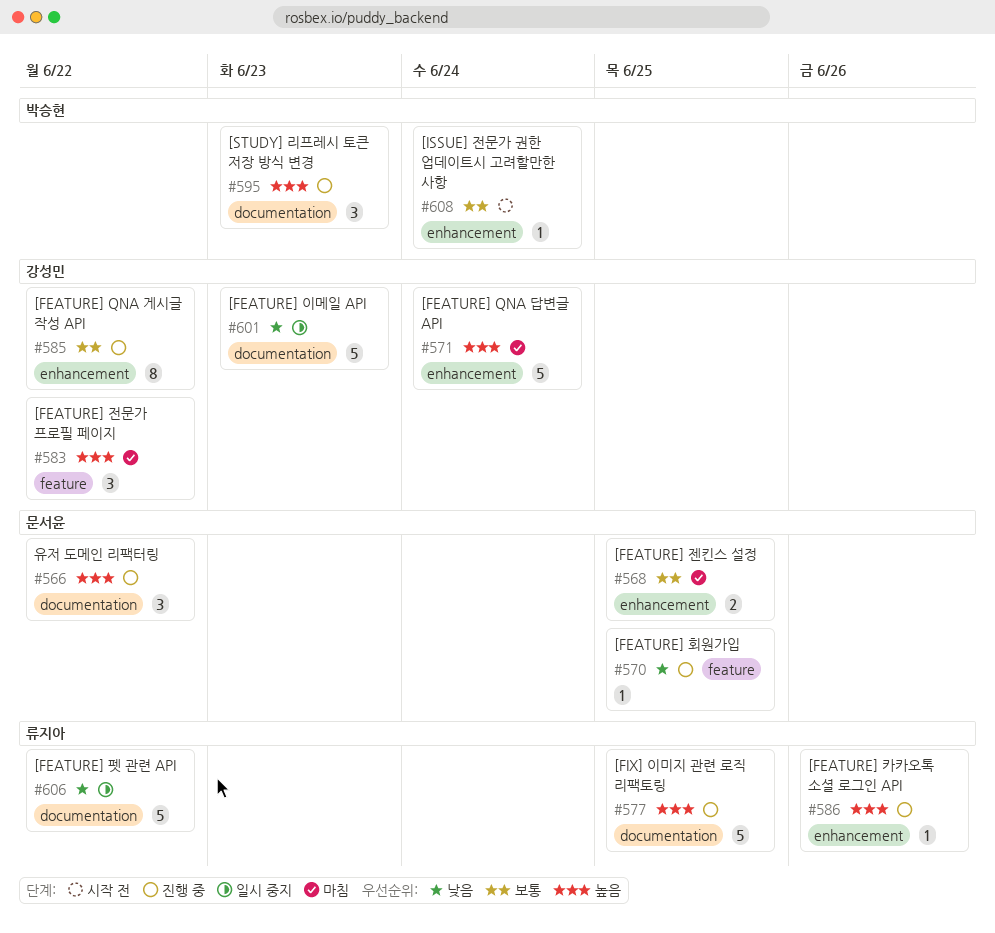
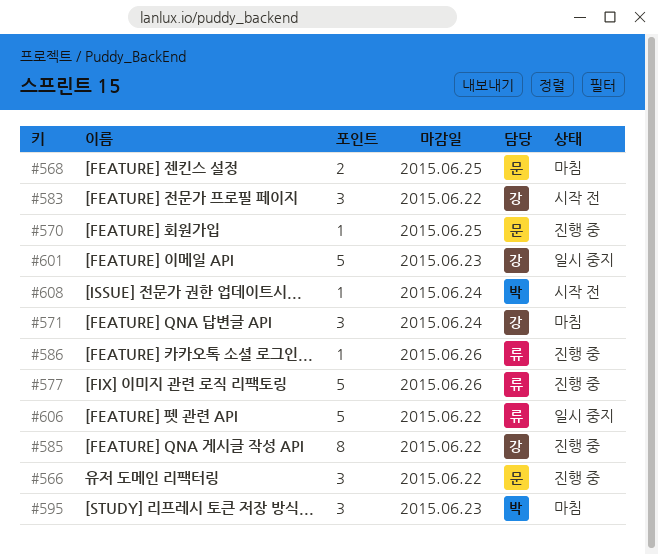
#571, estimate: 5 -> 3
#577, due: Jun 25 -> Jun 26
#583, status: 마침 -> 시작 전
#595, status: 진행 중 -> 마침

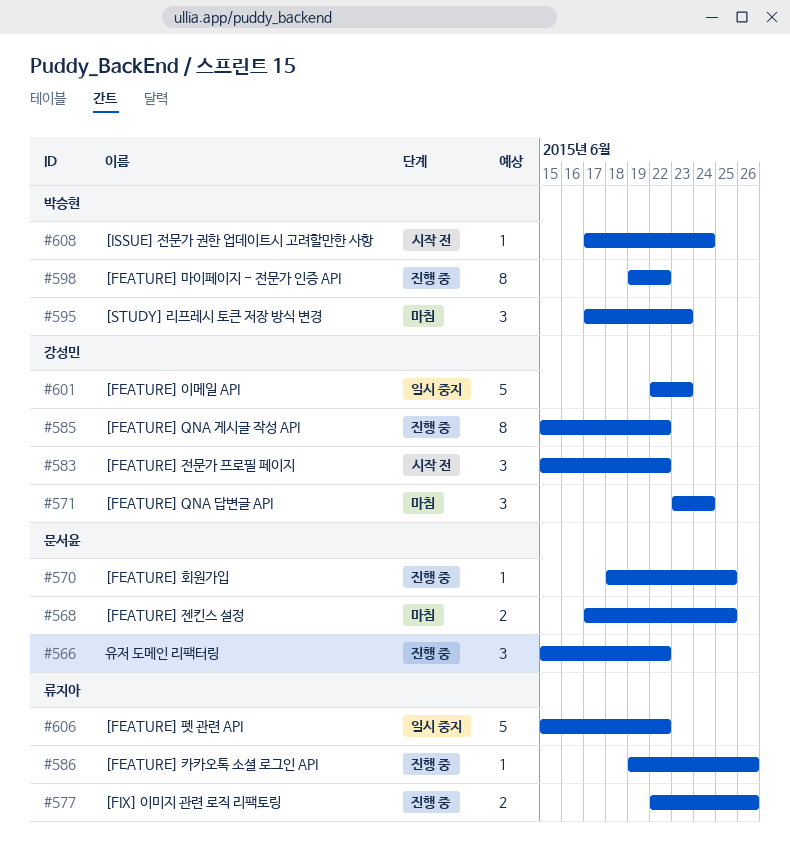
#577, estimate: 5 -> 2
#598: none -> present

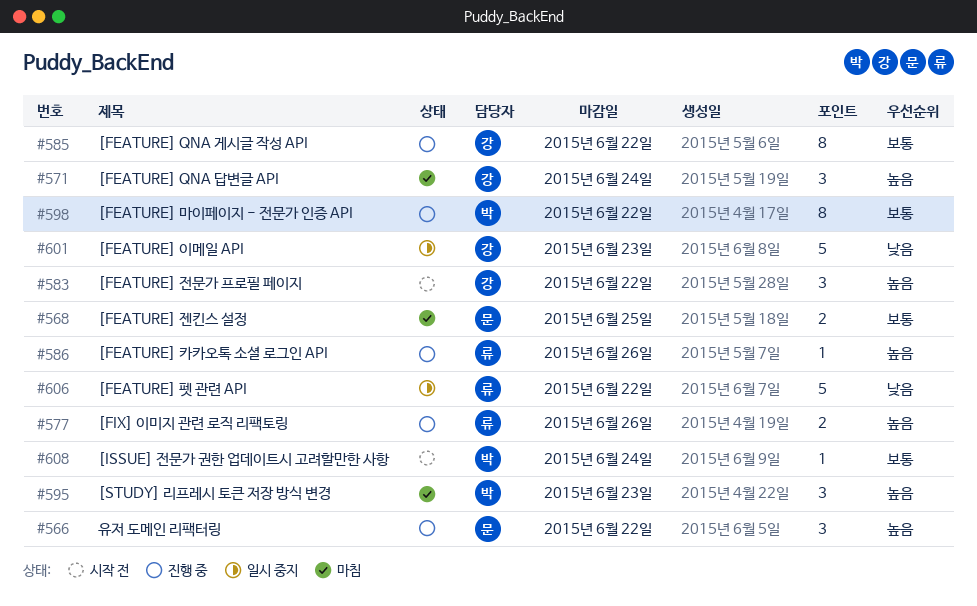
#570: present -> none

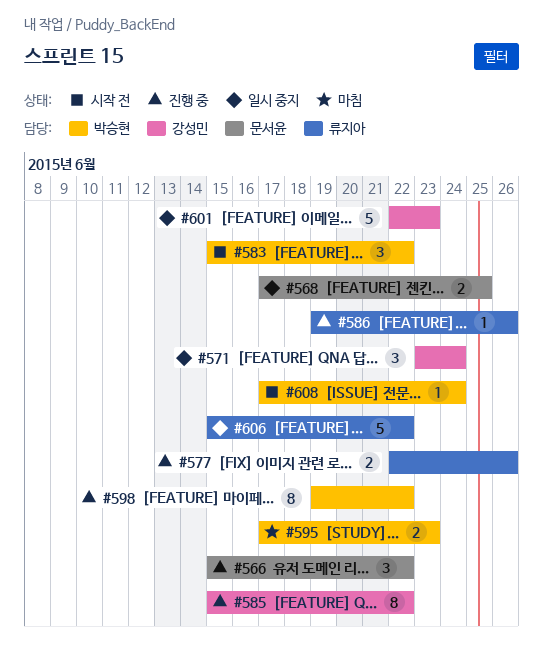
#568, status: 마침 -> 일시 중지
#571, status: 마침 -> 일시 중지
#583, owner: 강성민 -> 박승현
#595, estimate: 3 -> 2

